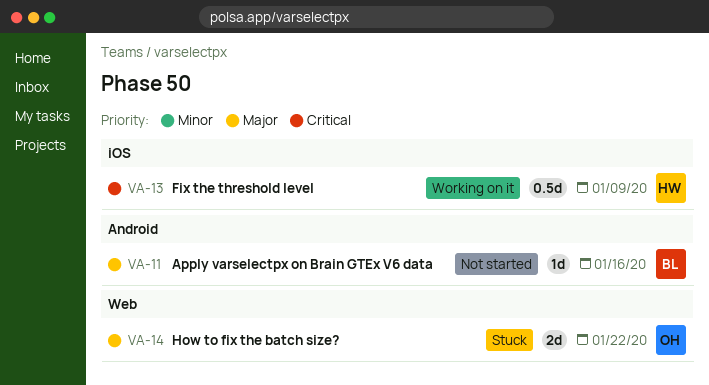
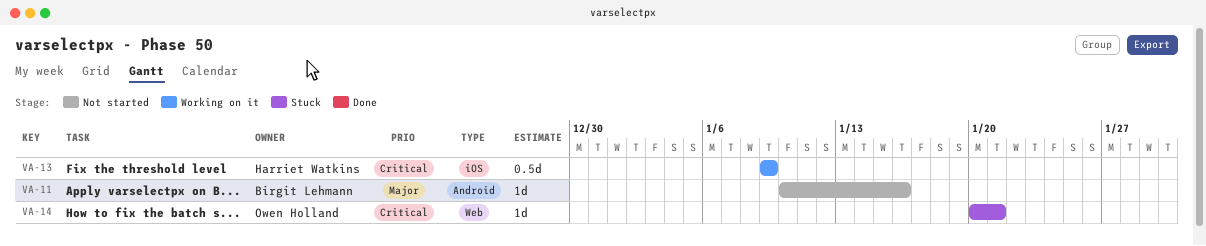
VA-14, priority: Major -> Critical
VA-14, estimate: 2d -> 1d
VA-14, due: Jan 22 -> Jan 21

